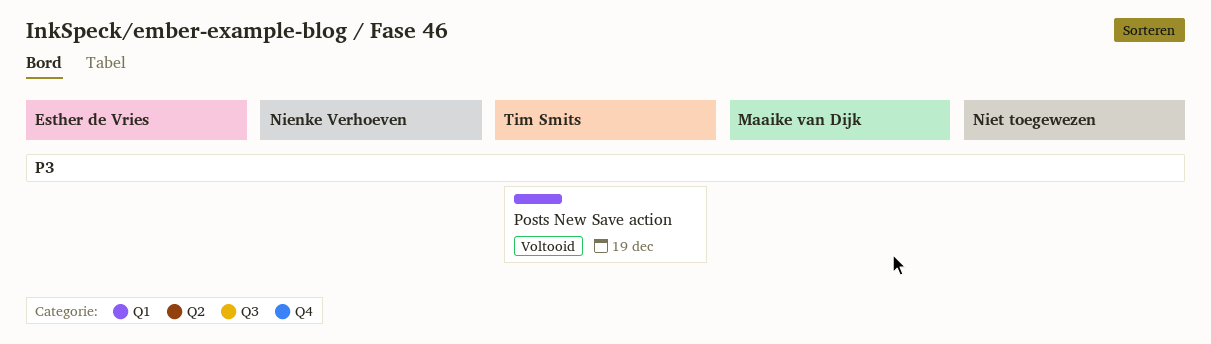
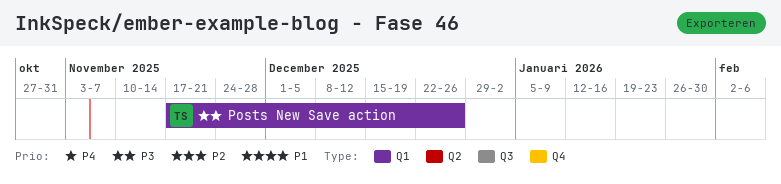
Posts New Save action, due: Dec 19 -> Dec 26

